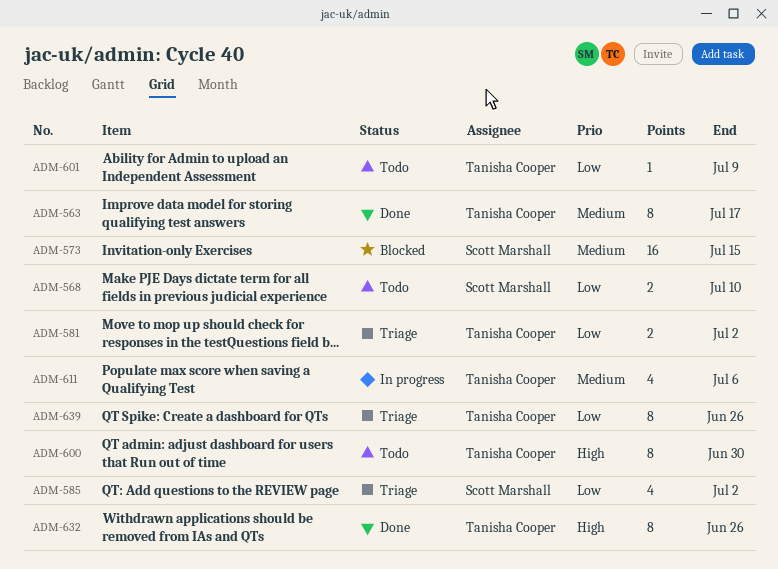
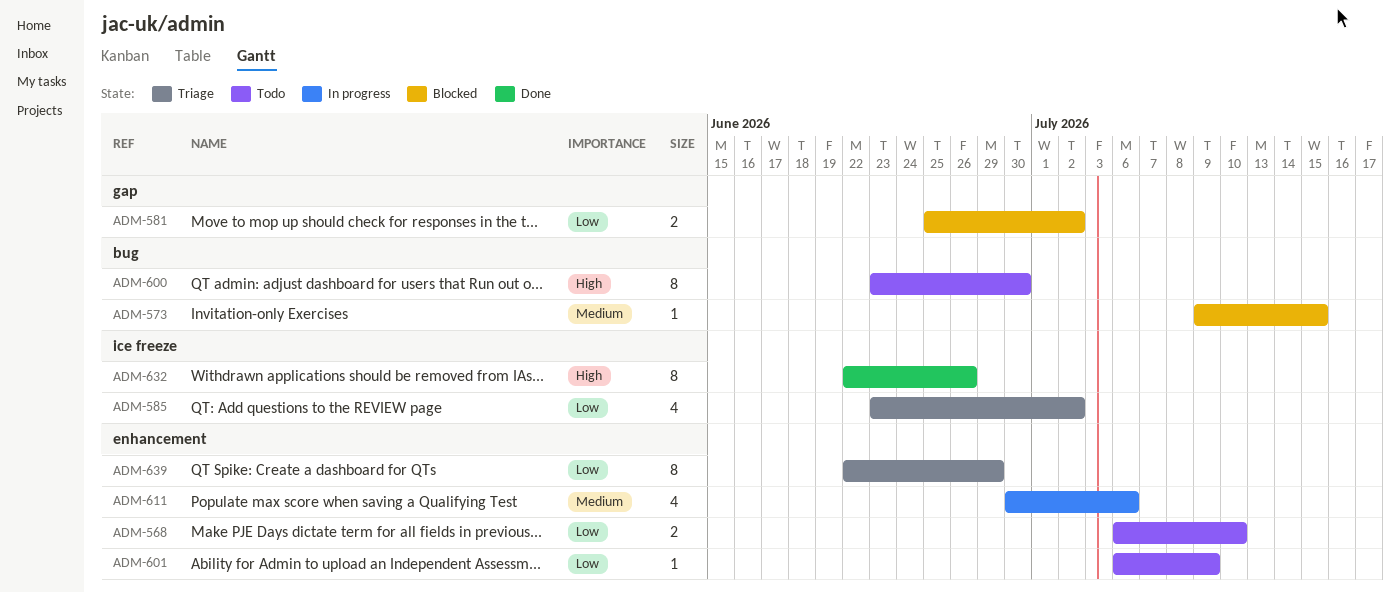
ADM-563: present -> none
ADM-573, estimate: 16 -> 1
ADM-581, status: Triage -> Blocked
ADM-639, due: Jun 26 -> Jun 29

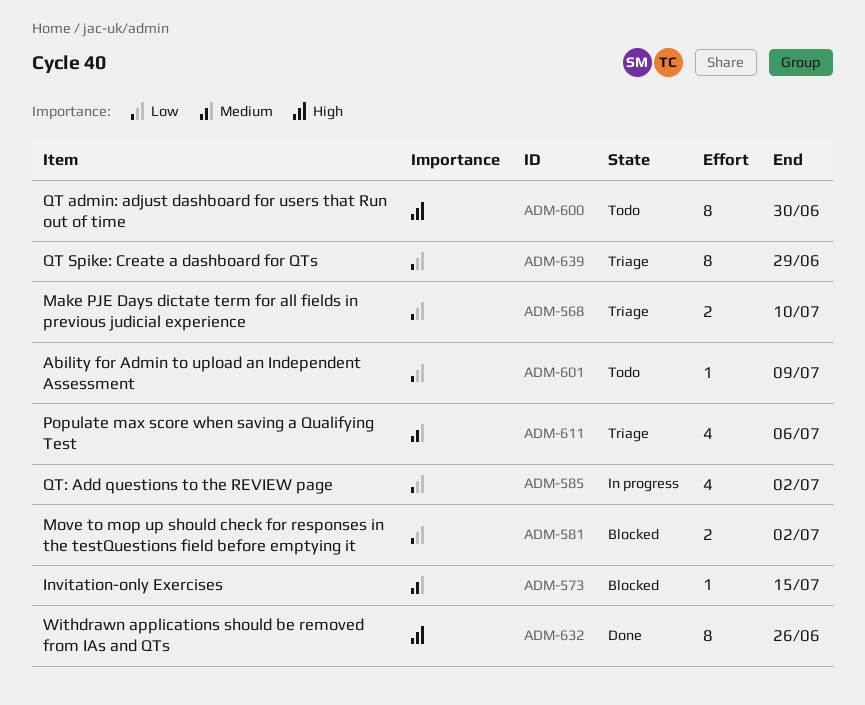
ADM-568, status: Todo -> Triage
ADM-585, status: Triage -> In progress
ADM-611, status: In progress -> Triage

